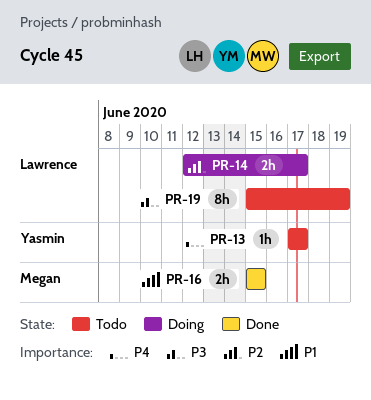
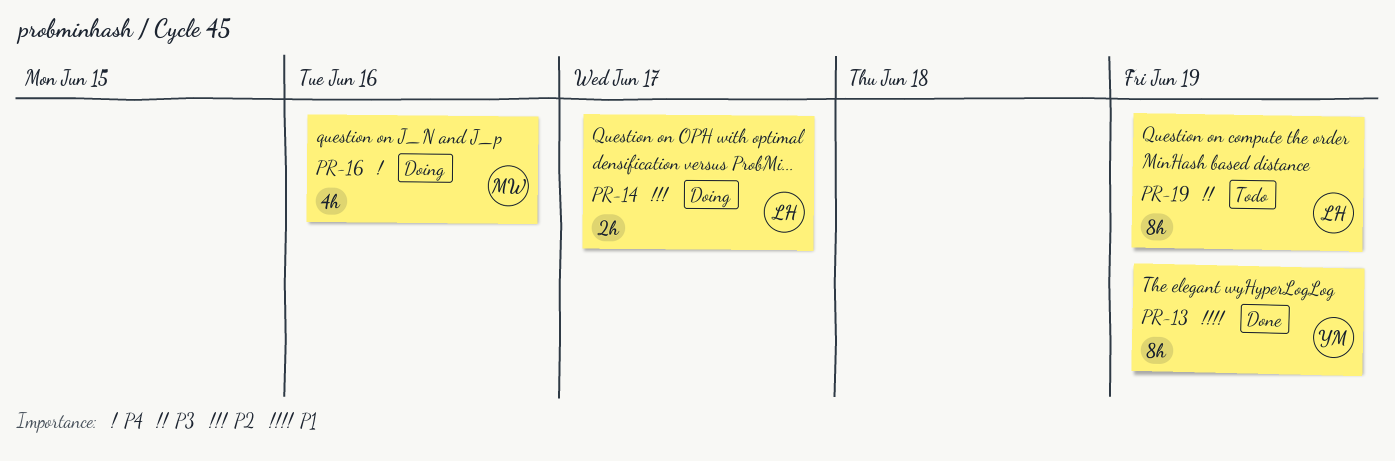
PR-13, status: Todo -> Done
PR-13, priority: P4 -> P1
PR-13, estimate: 1h -> 8h
PR-13, due: Jun 17 -> Jun 19
PR-16, status: Done -> Doing
PR-16, priority: P1 -> P4
PR-16, estimate: 2h -> 4h
PR-16, due: Jun 15 -> Jun 16

